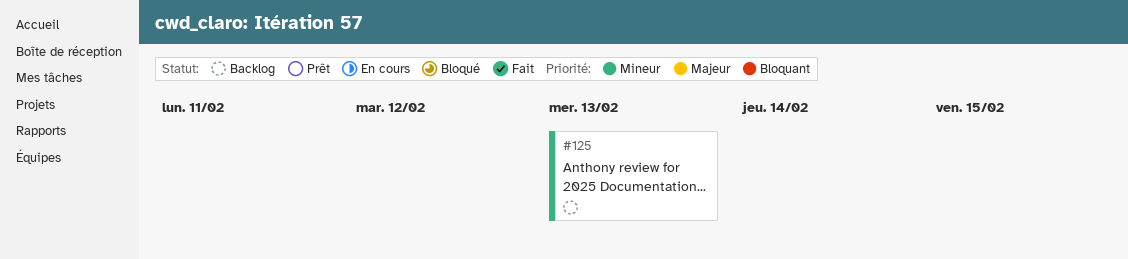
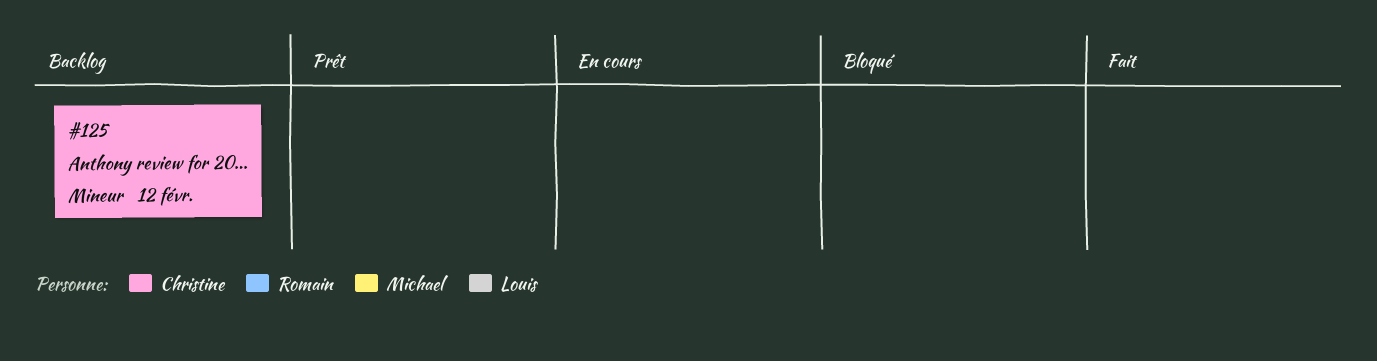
#125, due: Feb 13 -> Feb 12

